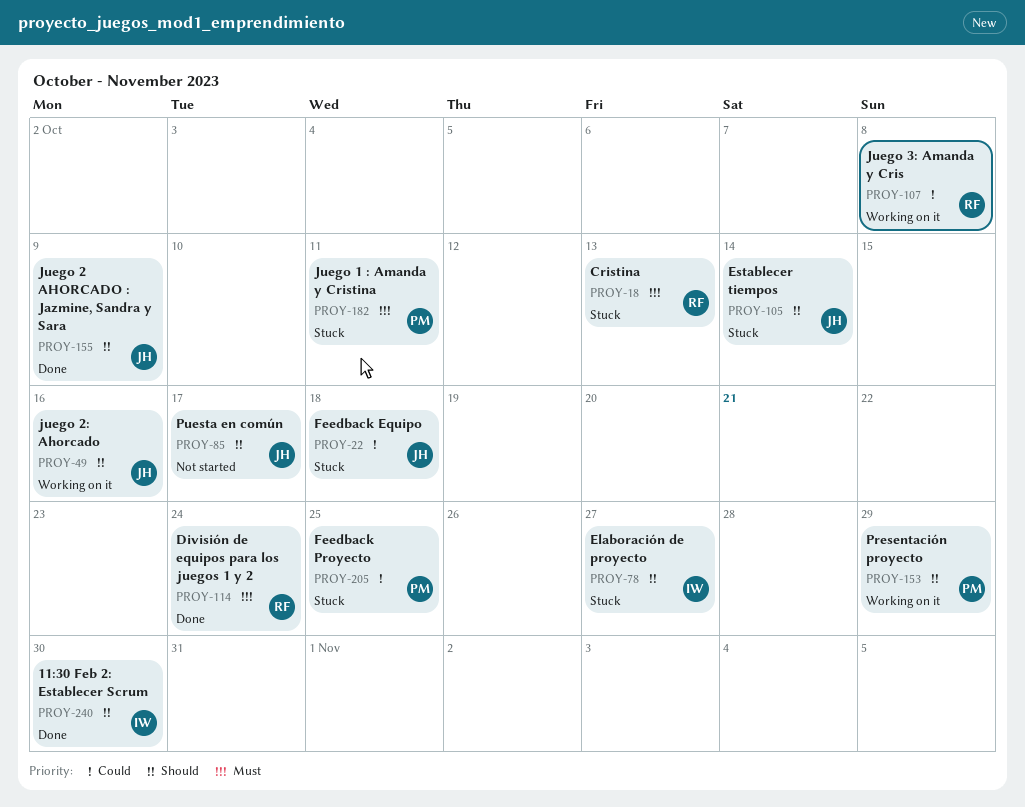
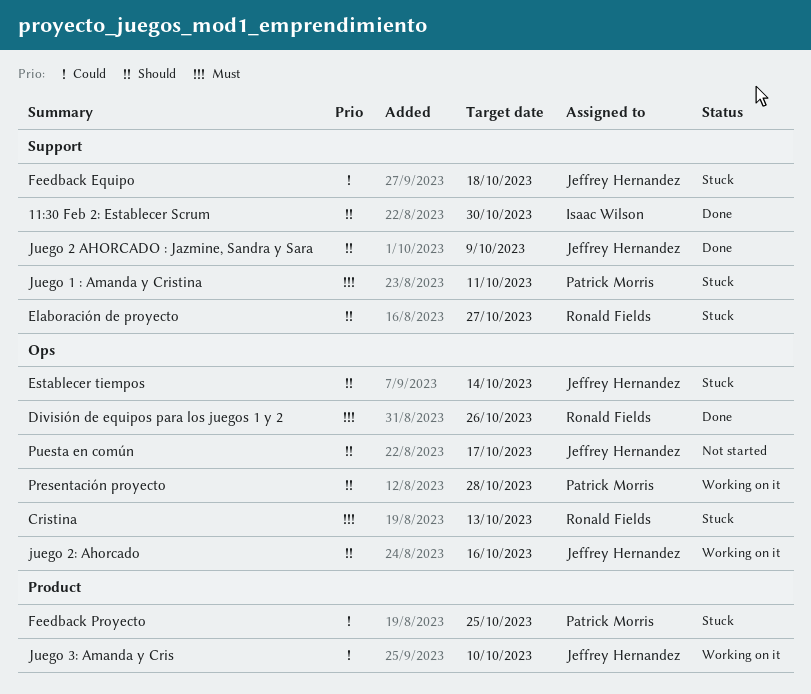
División de equipos para los juegos 1 y 2, due: Oct 24 -> Oct 26
Elaboración de proyecto, owner: Isaac Wilson -> Ronald Fields
Juego 3: Amanda y Cris, owner: Ronald Fields -> Jeffrey Hernandez
Juego 3: Amanda y Cris, due: Oct 8 -> Oct 10
Presentación proyecto, due: Oct 29 -> Oct 28

